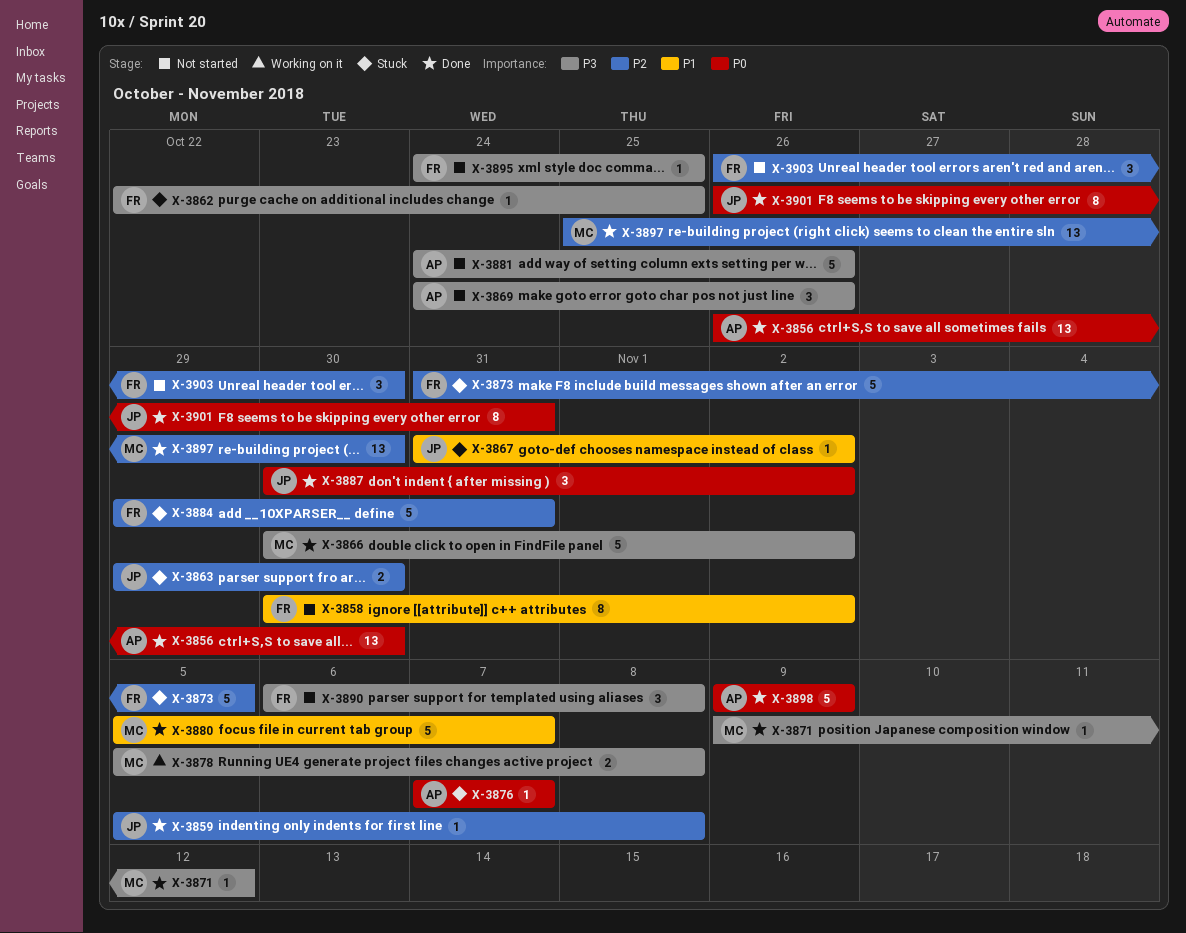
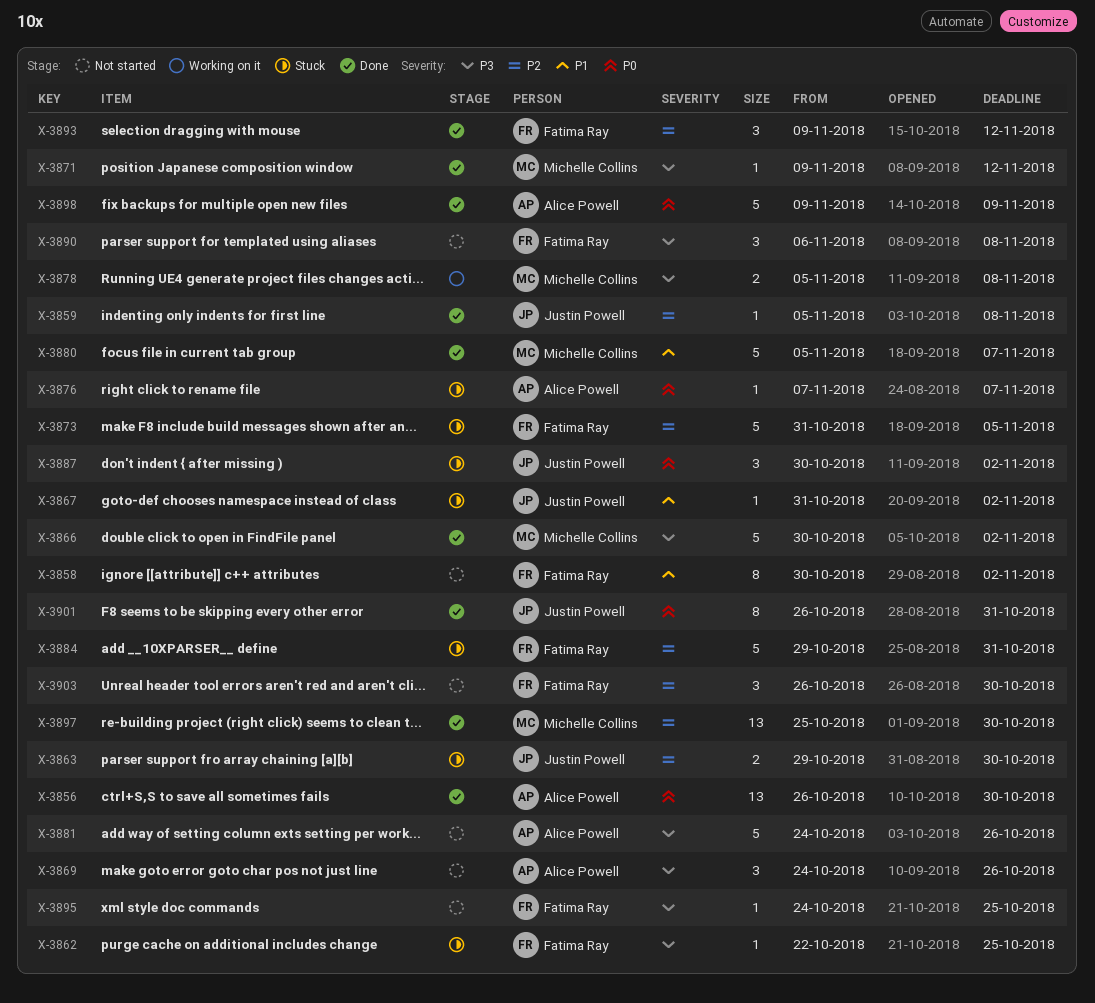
X-3887, status: Done -> Stuck
X-3893: none -> present

